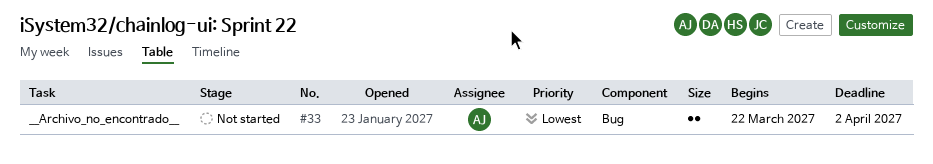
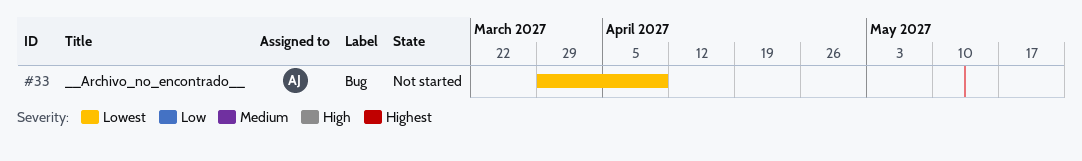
#33, start: Mar 22 -> Mar 29
#33, due: Apr 2 -> Apr 9

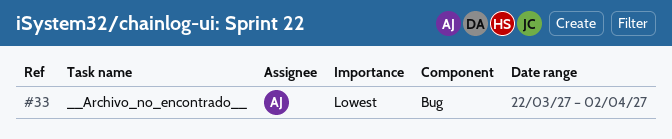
#33, start: Mar 29 -> Mar 22
#33, due: Apr 9 -> Apr 2

